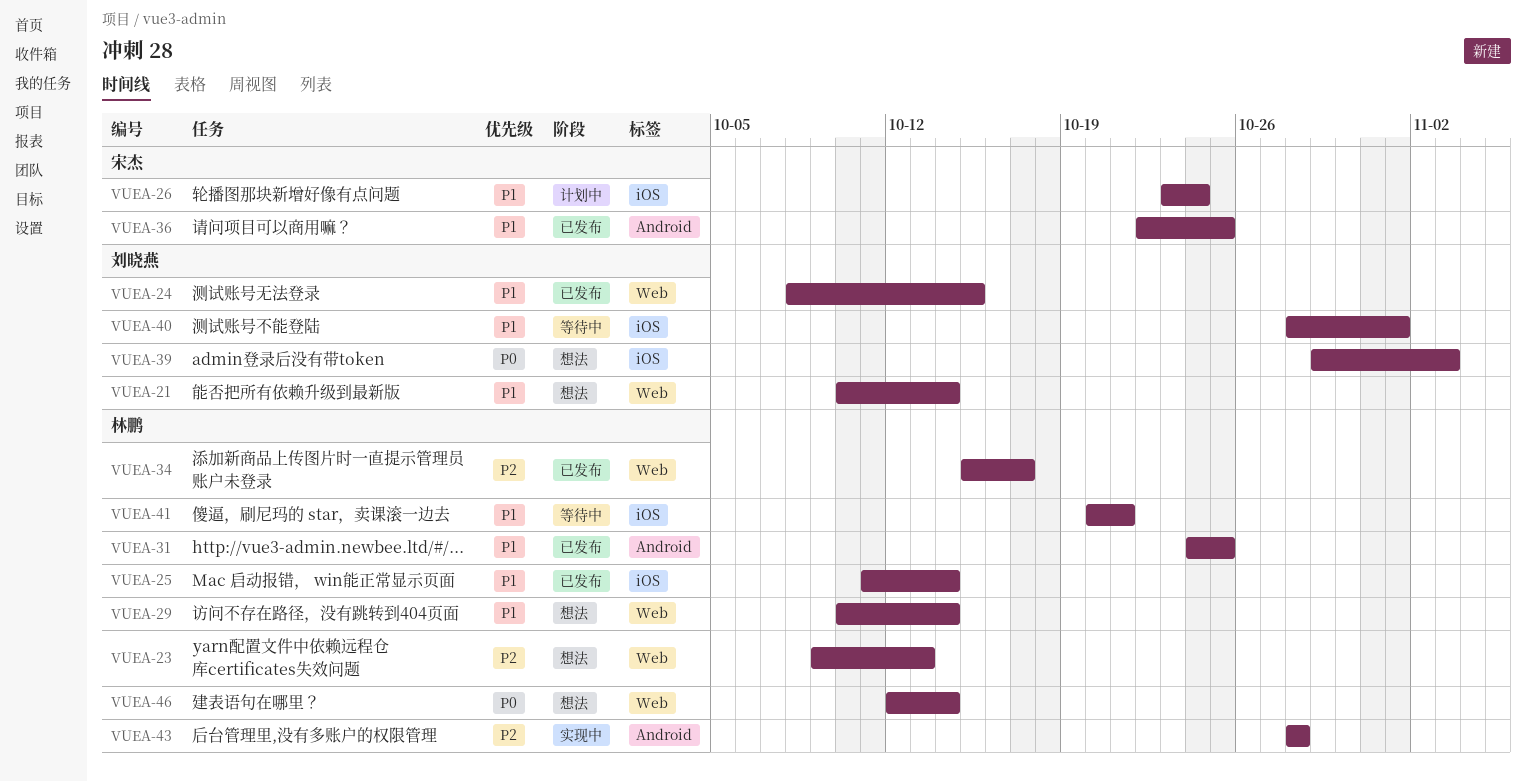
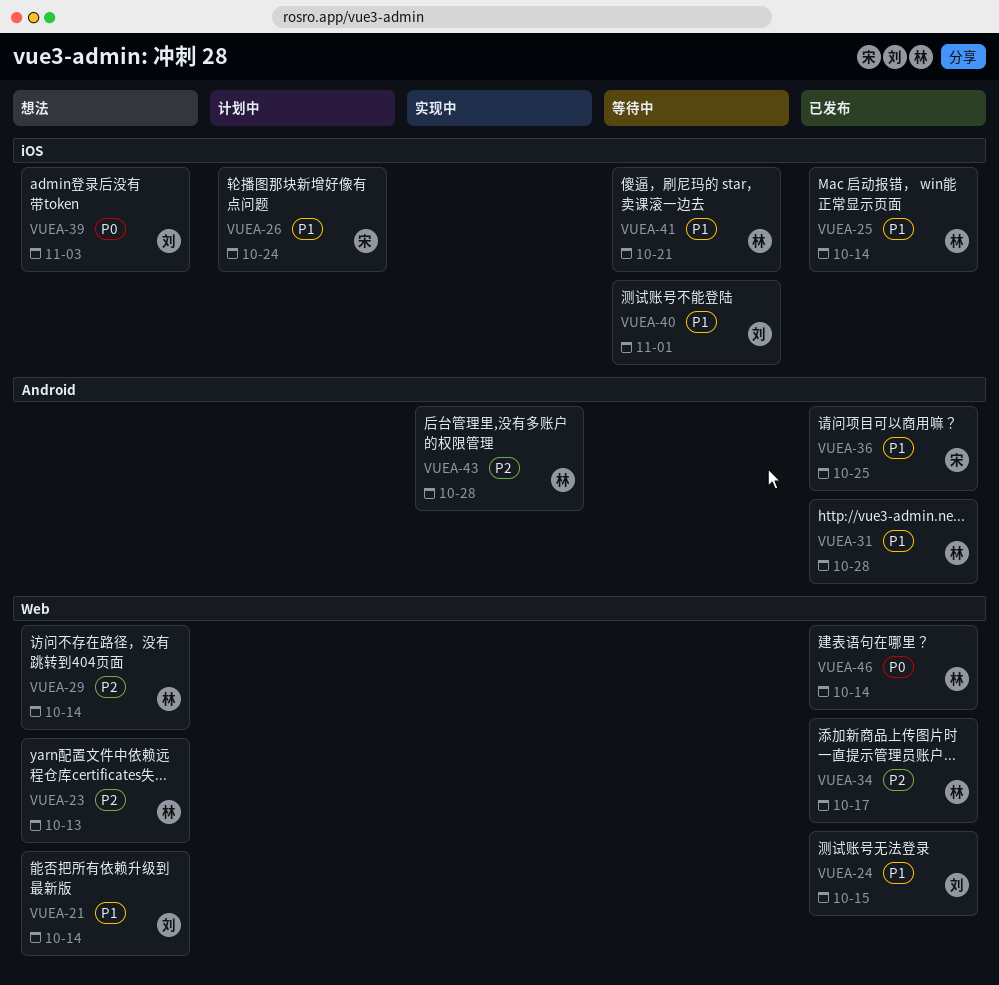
VUEA-29, priority: P1 -> P2
VUEA-31, due: Oct 25 -> Oct 28
VUEA-46, status: 想法 -> 已发布

